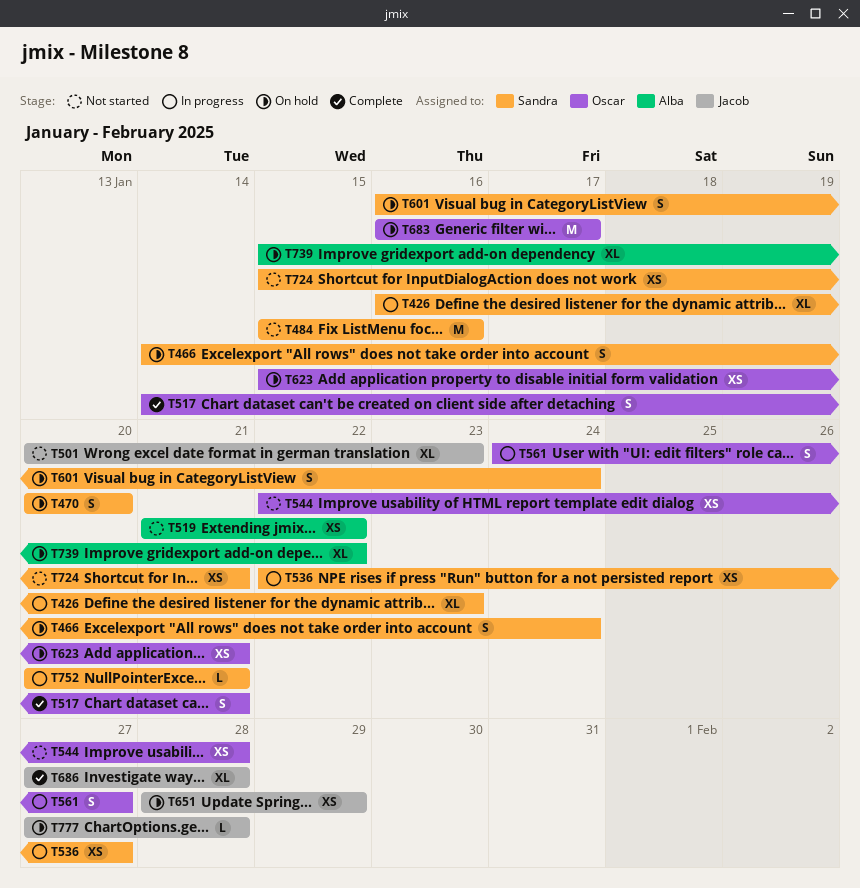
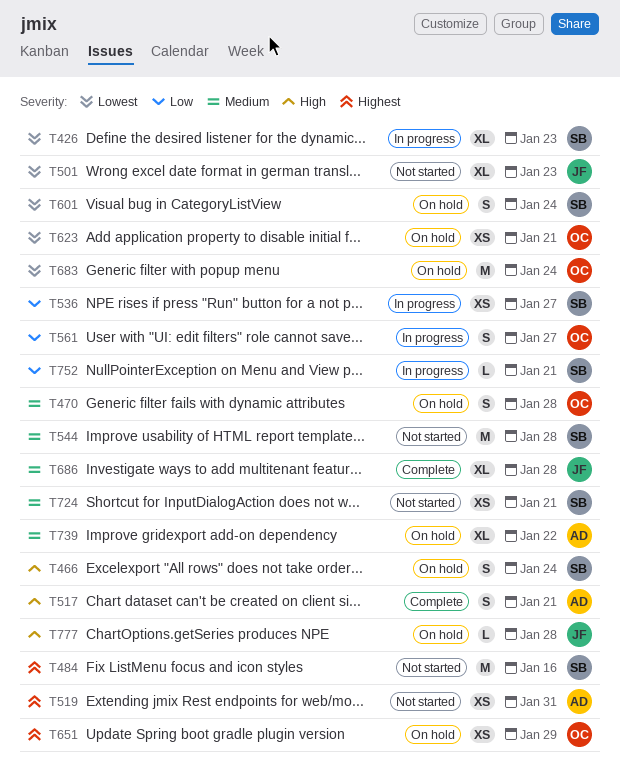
T470, owner: Sandra -> Oscar
T470, due: Jan 20 -> Jan 28
T517, owner: Oscar -> Alba
T519, due: Jan 22 -> Jan 31
T544, owner: Oscar -> Sandra
T544, estimate: XS -> M
T651, owner: Jacob -> Oscar
T683, due: Jan 17 -> Jan 24

